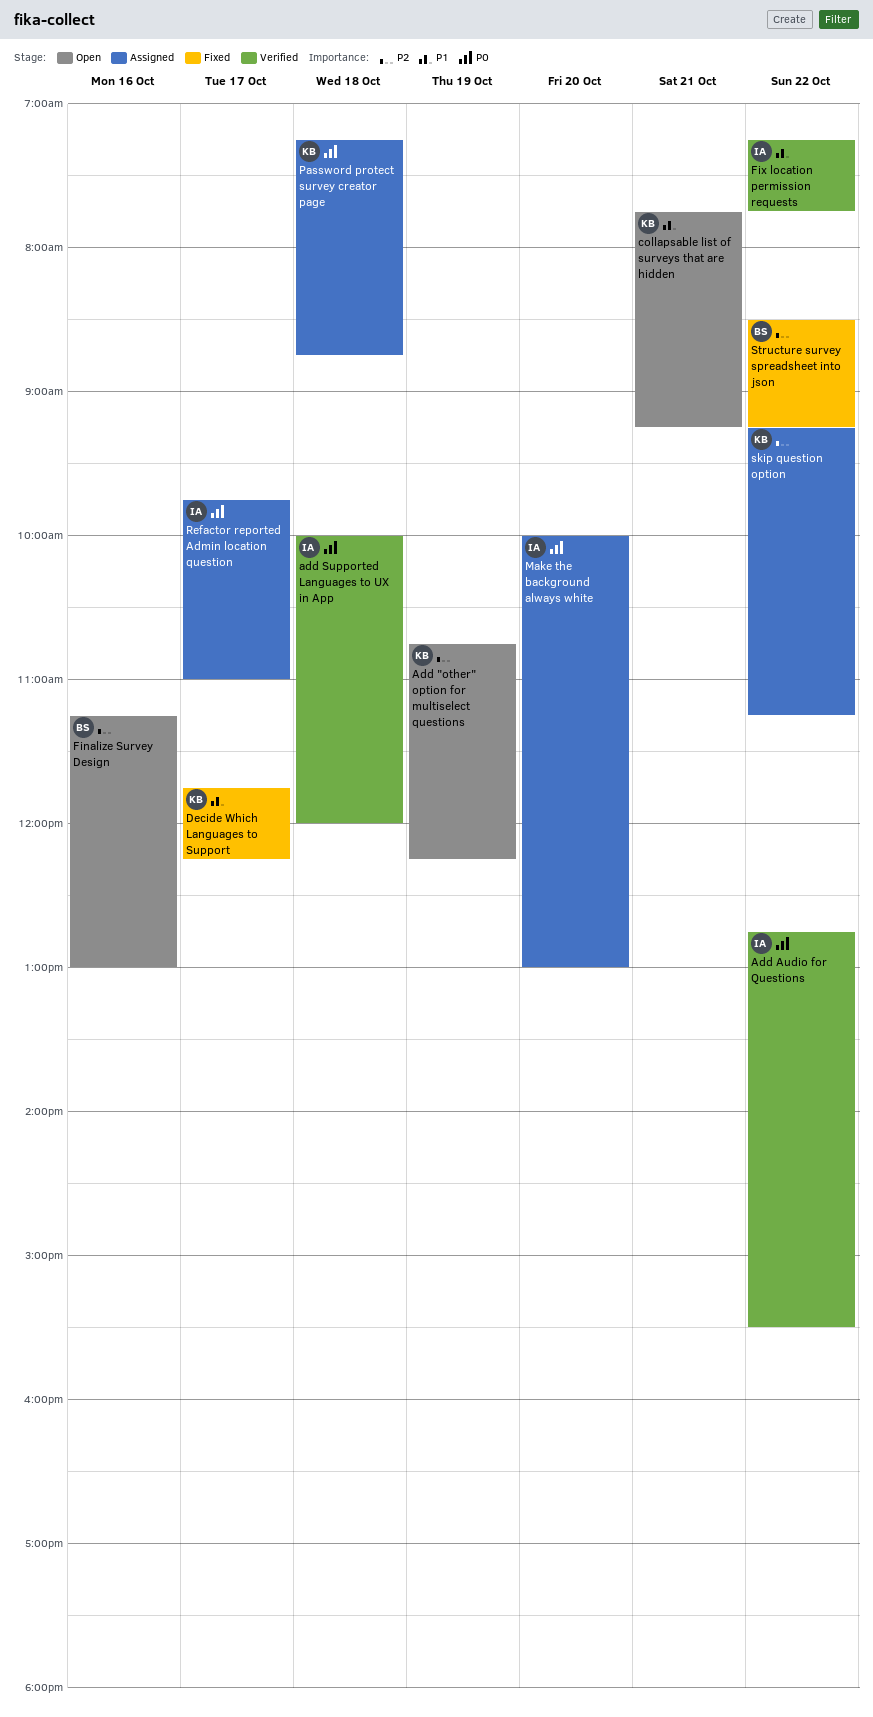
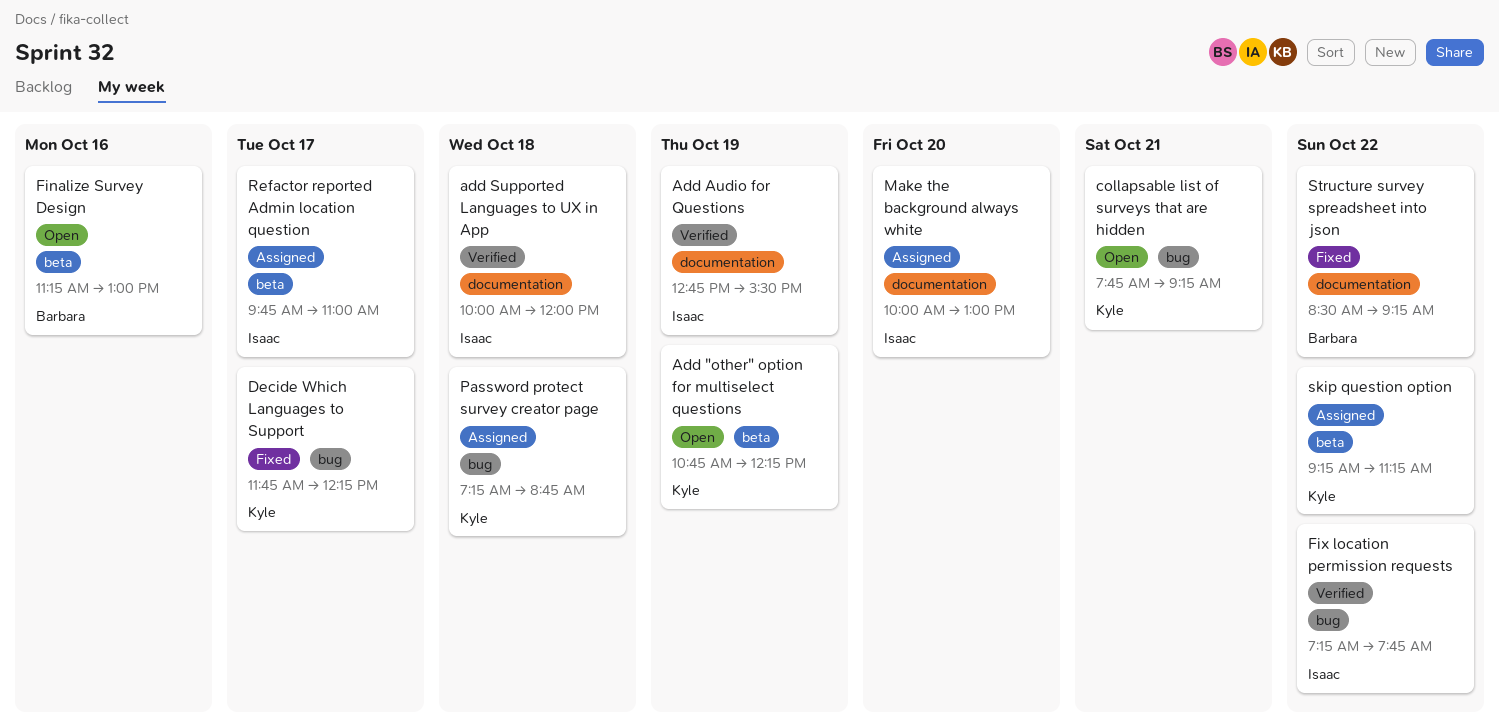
Add Audio for Questions, day: Oct 22 -> Oct 19

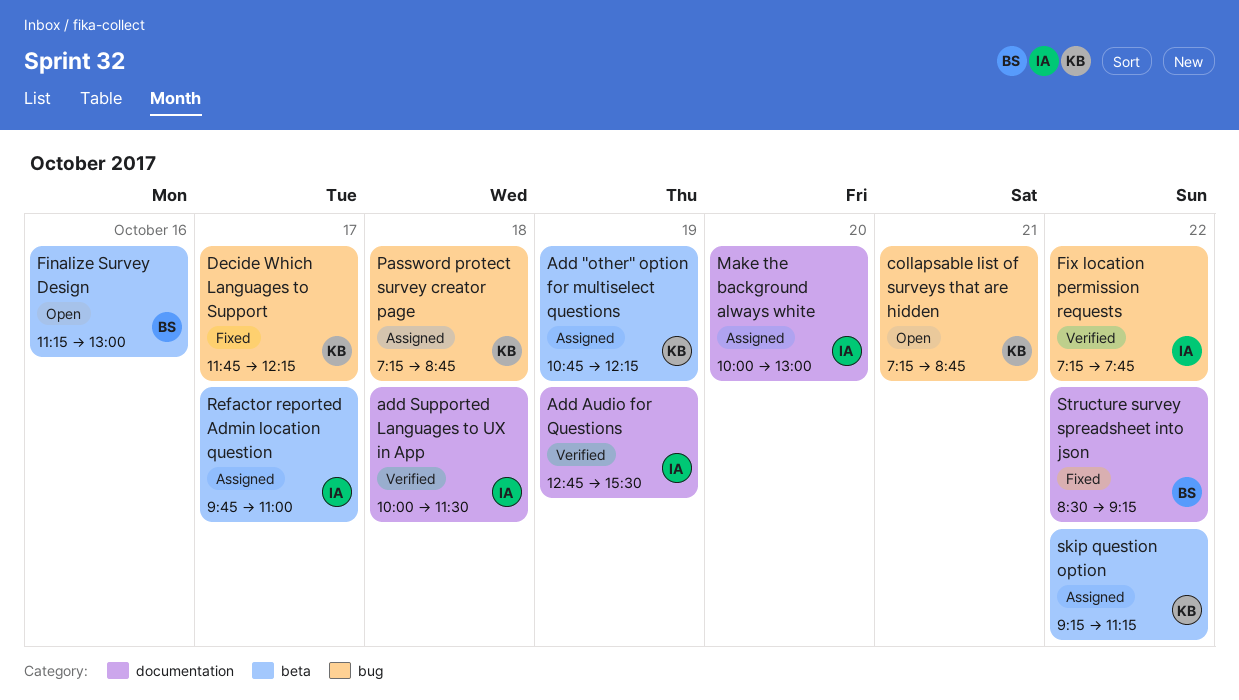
Add "other" option for multiselect questions, status: Open -> Assigned
add Supported Languages to UX in App, ends: 12:00 -> 11:30
collapsable list of surveys that are hidden, begins: 07:45 -> 07:15
collapsable list of surveys that are hidden, ends: 09:15 -> 08:45

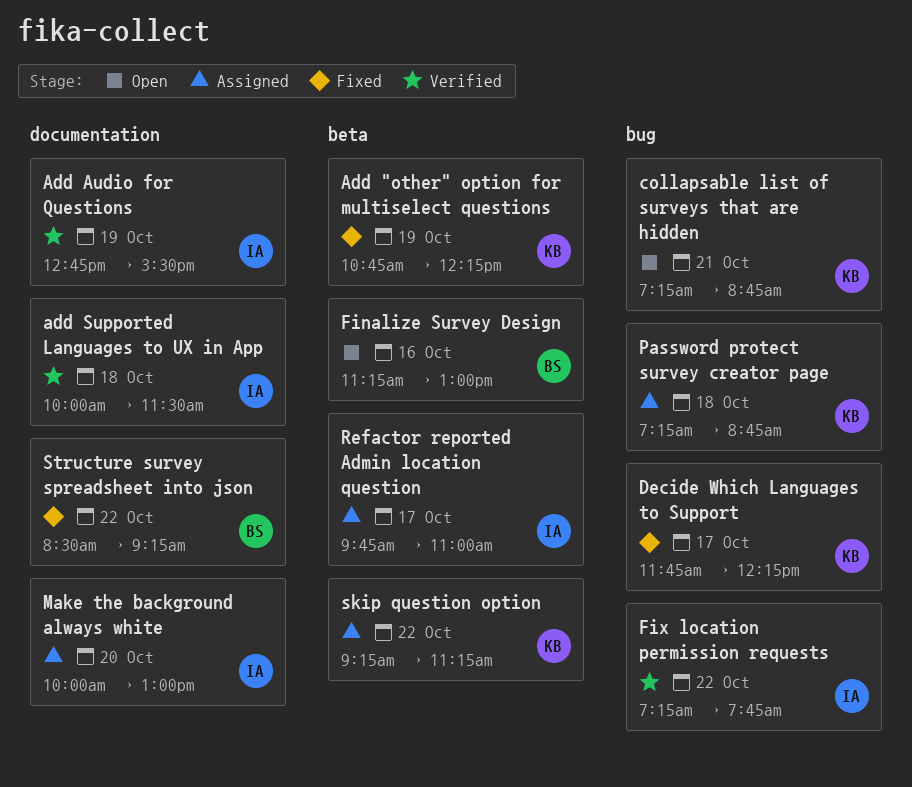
Add "other" option for multiselect questions, status: Assigned -> Fixed

